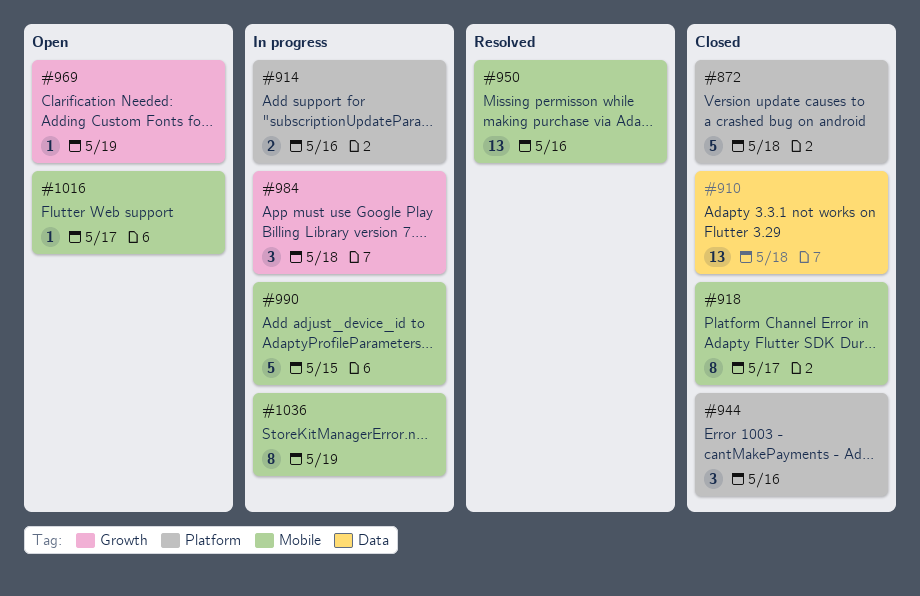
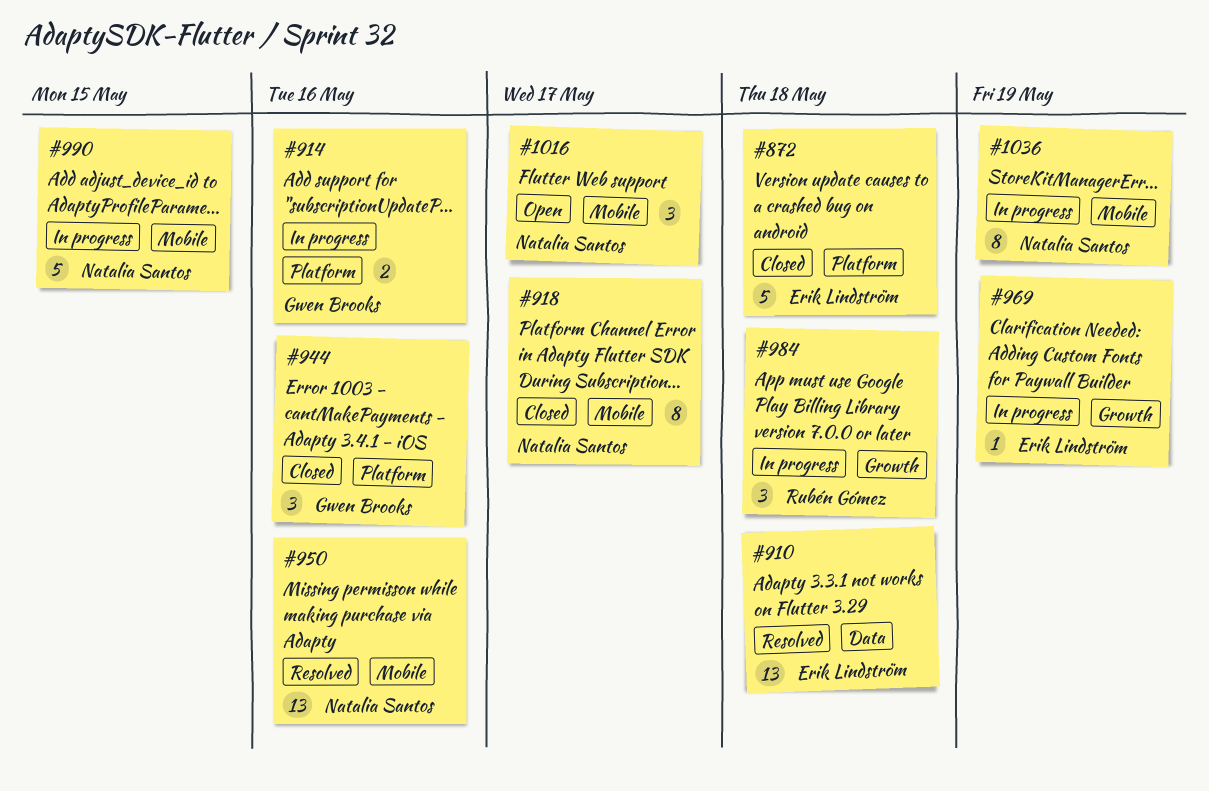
#910, status: Closed -> Resolved
#969, status: Open -> In progress
#1016, estimate: 1 -> 3

